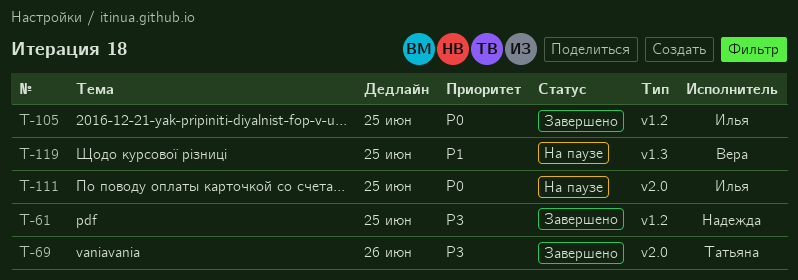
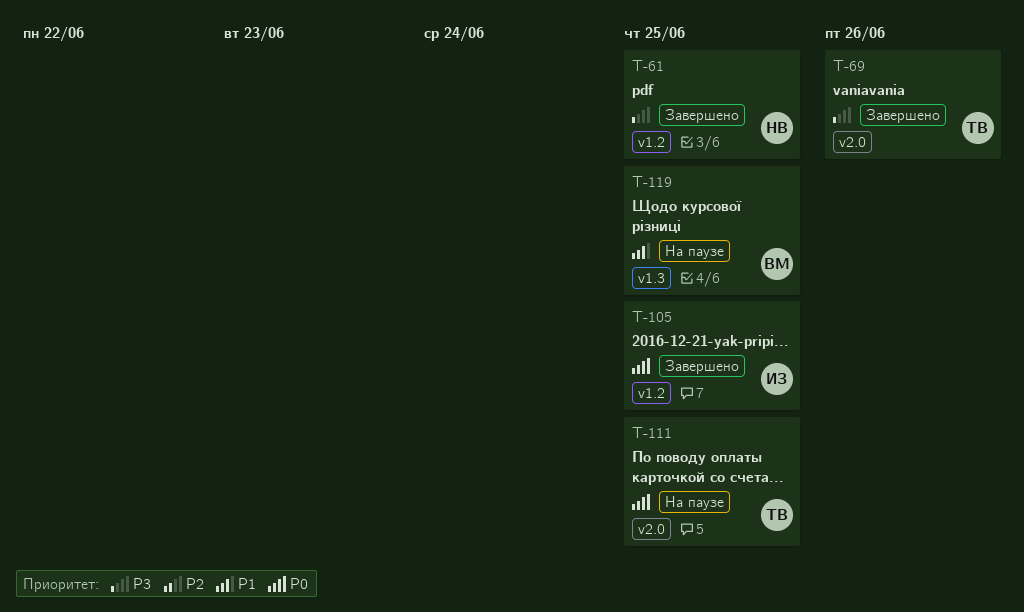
T-111, owner: Илья -> Татьяна

